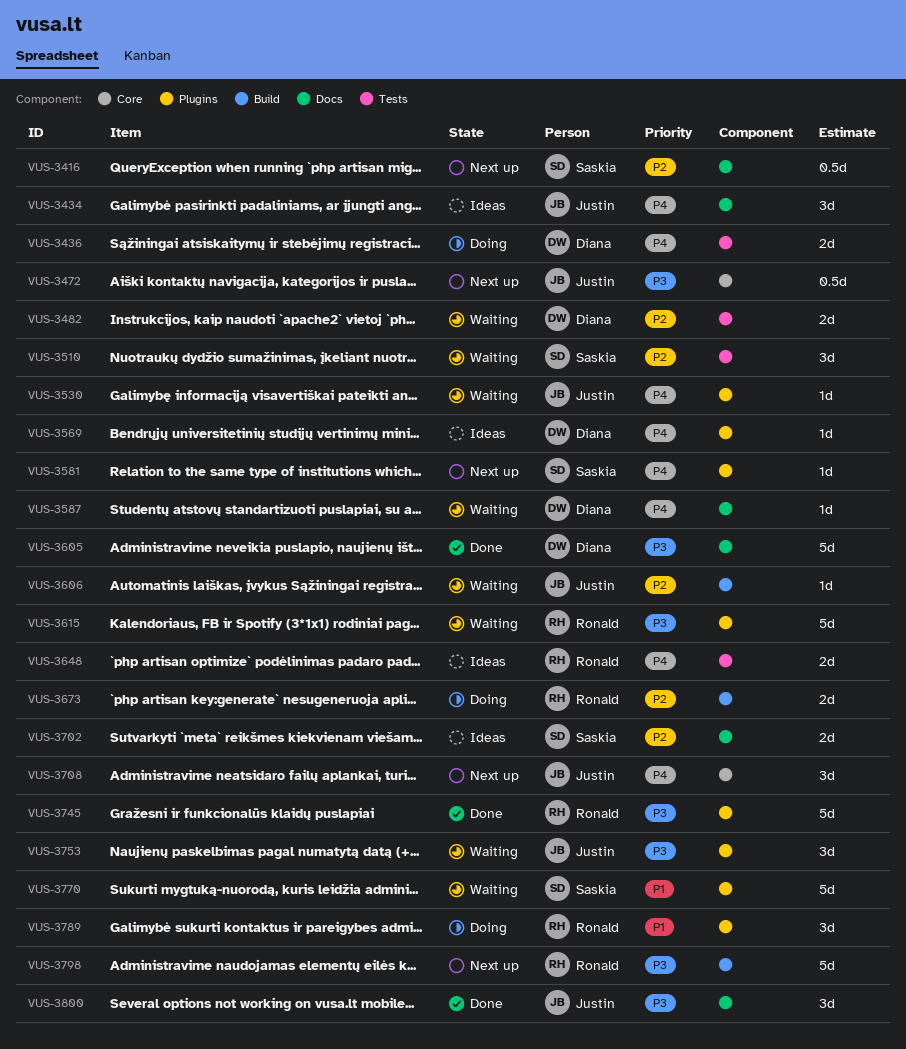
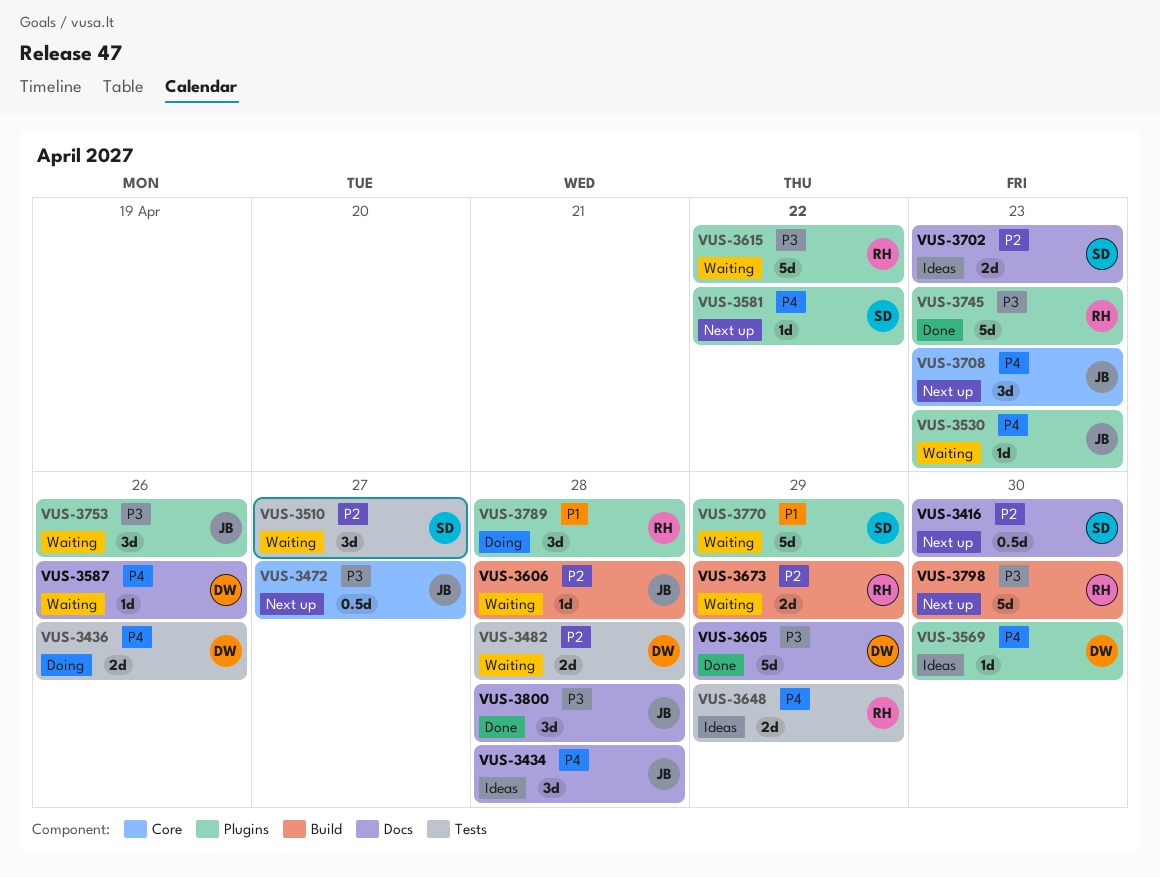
VUS-3673, status: Doing -> Waiting

